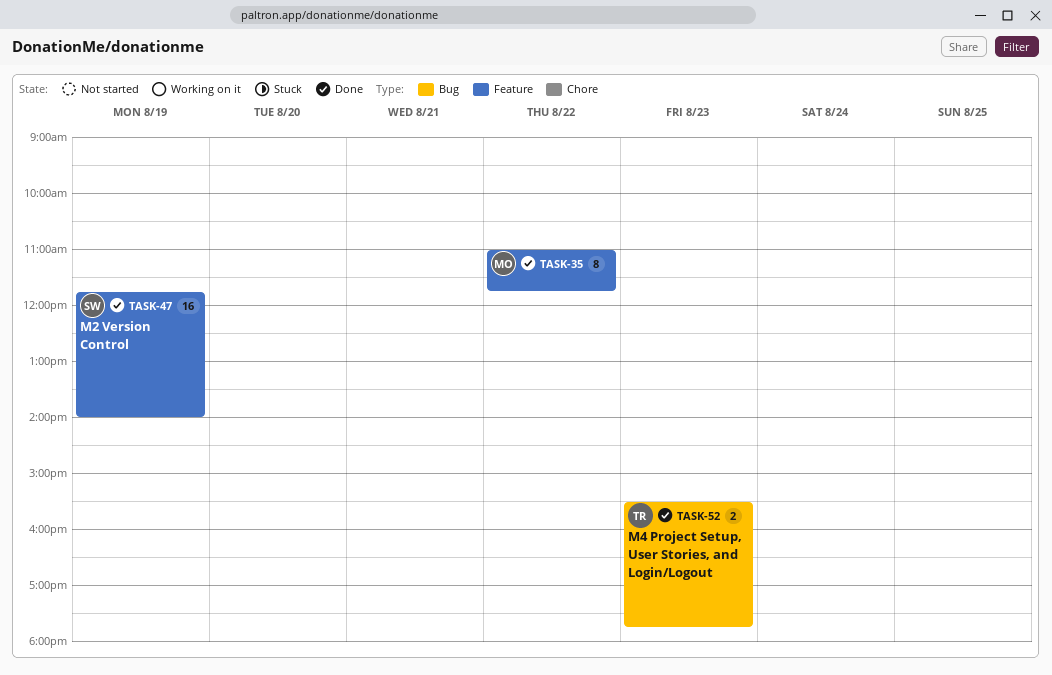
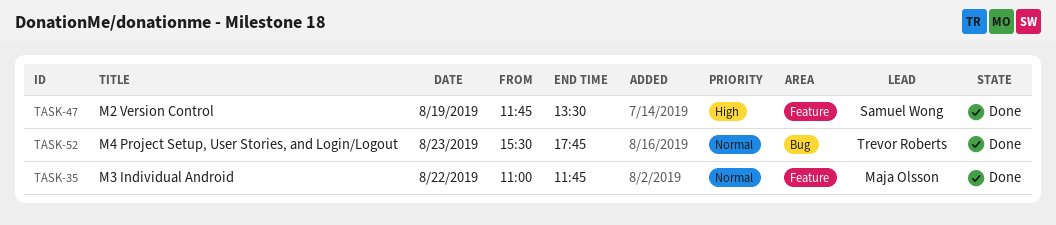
TASK-47, ends: 14:00 -> 13:30

